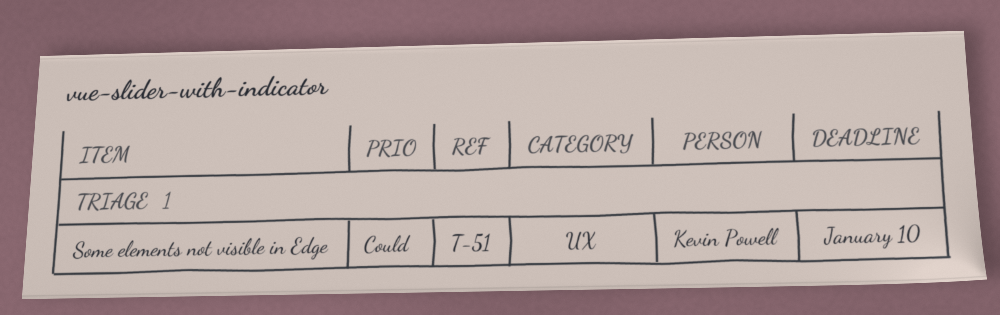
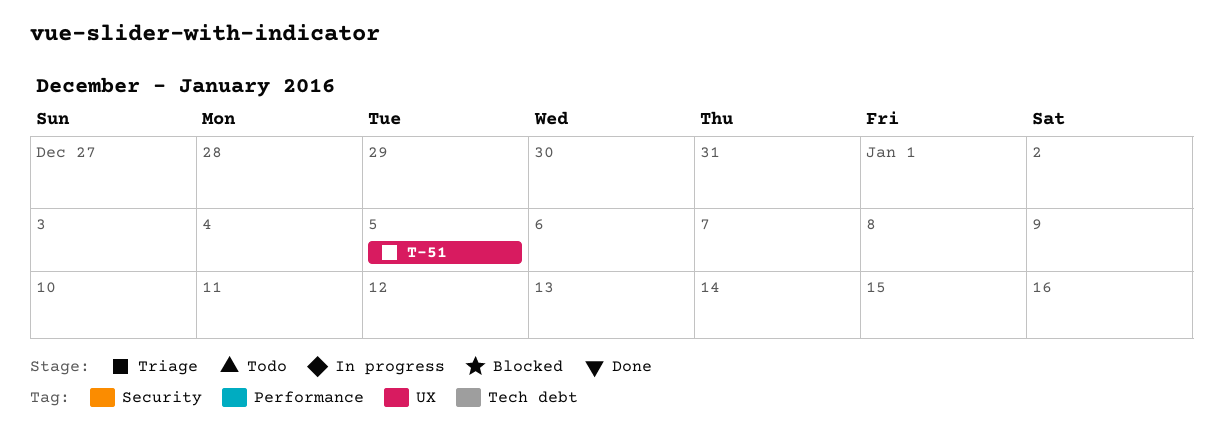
T-51, due: Jan 10 -> Jan 5

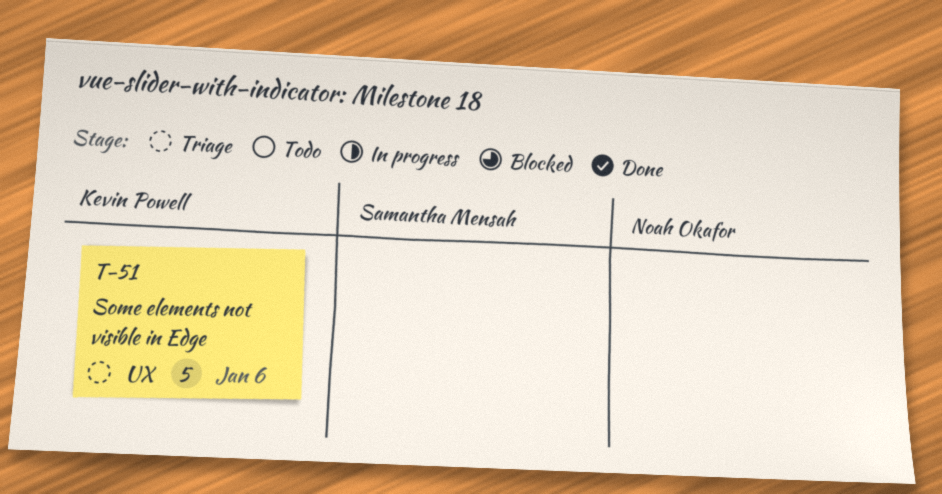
T-51, due: Jan 5 -> Jan 6

